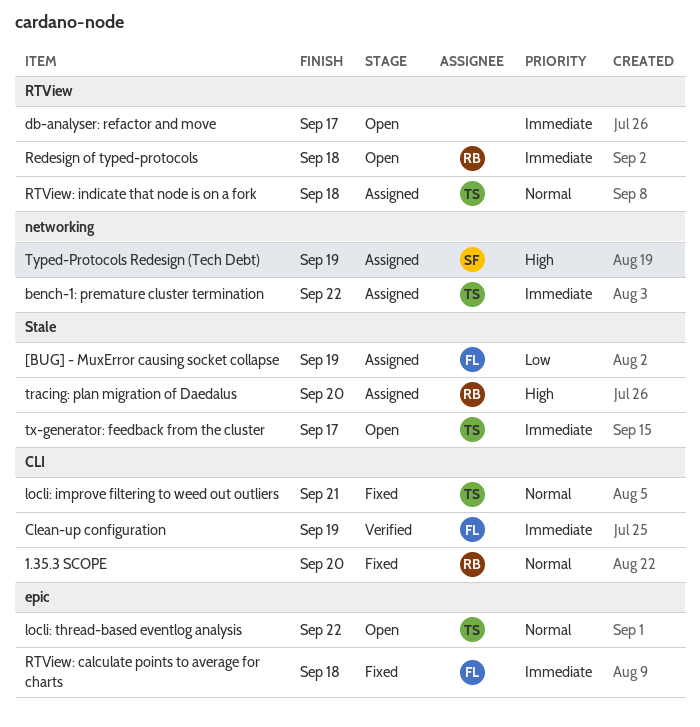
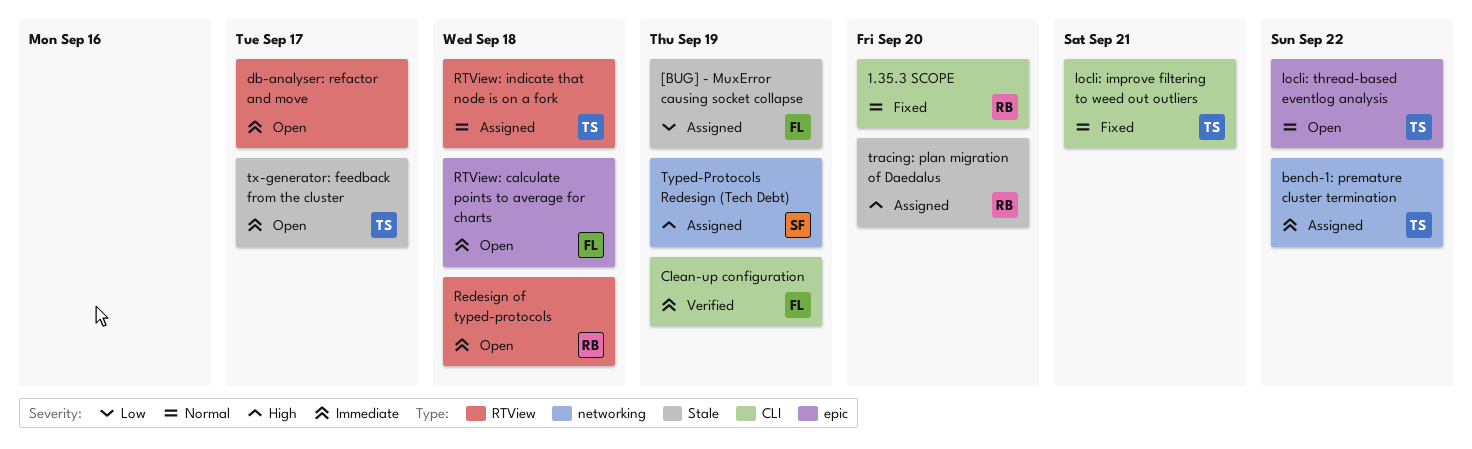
RTView: calculate points to average for charts, status: Fixed -> Open

